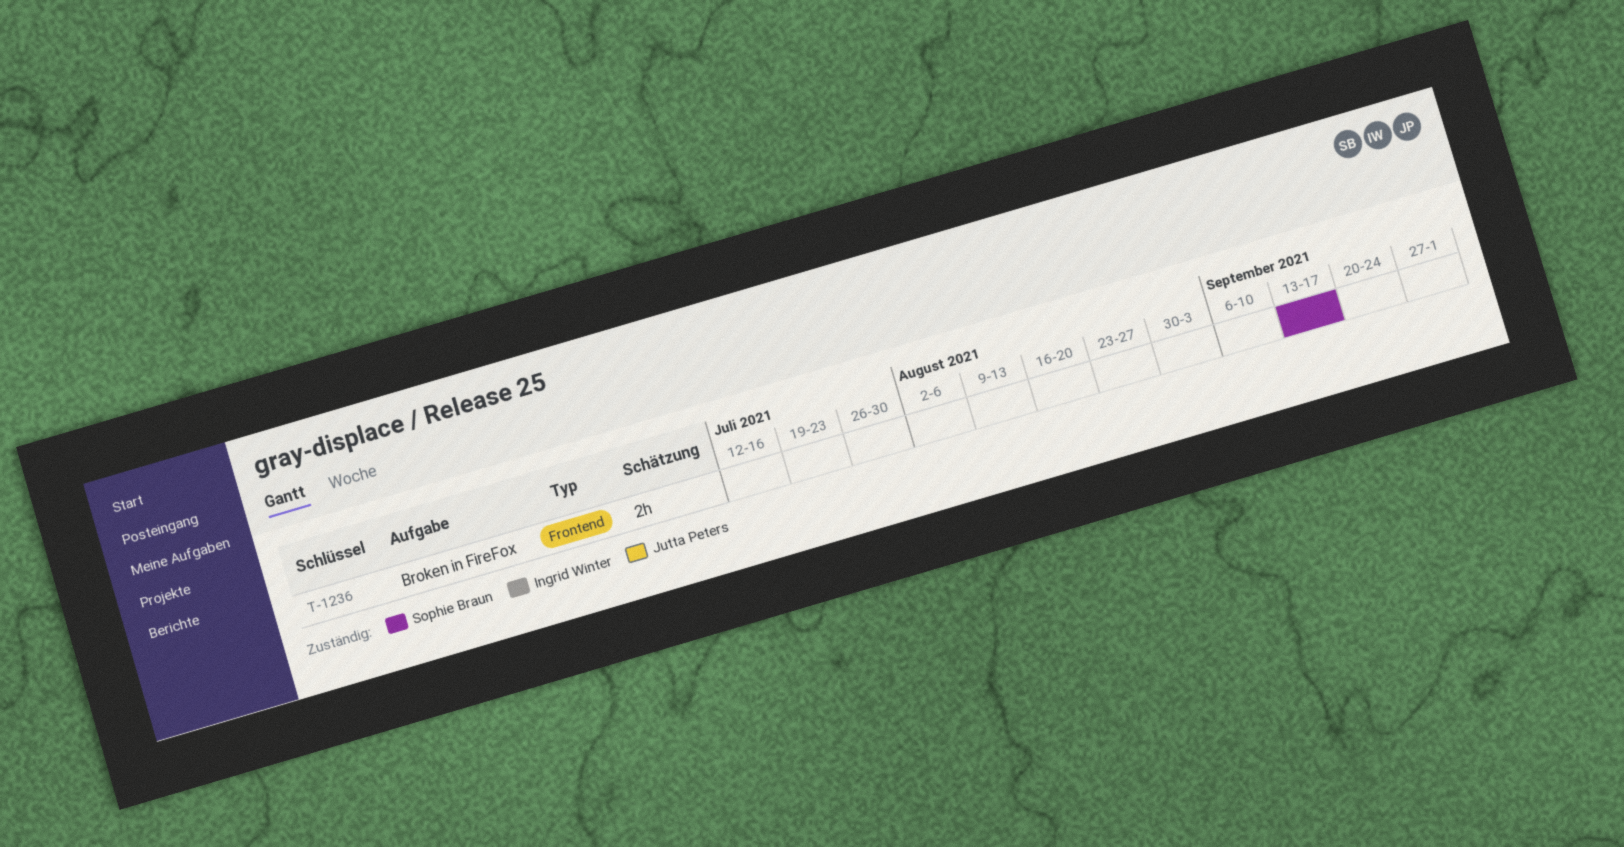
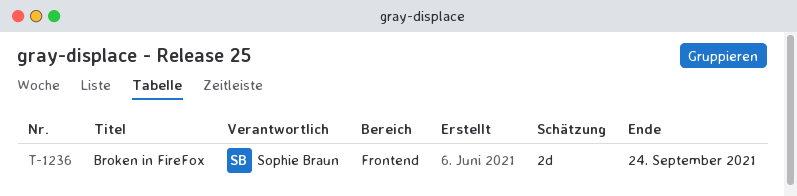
T-1236, estimate: 2h -> 2d
T-1236, due: Sep 17 -> Sep 24

